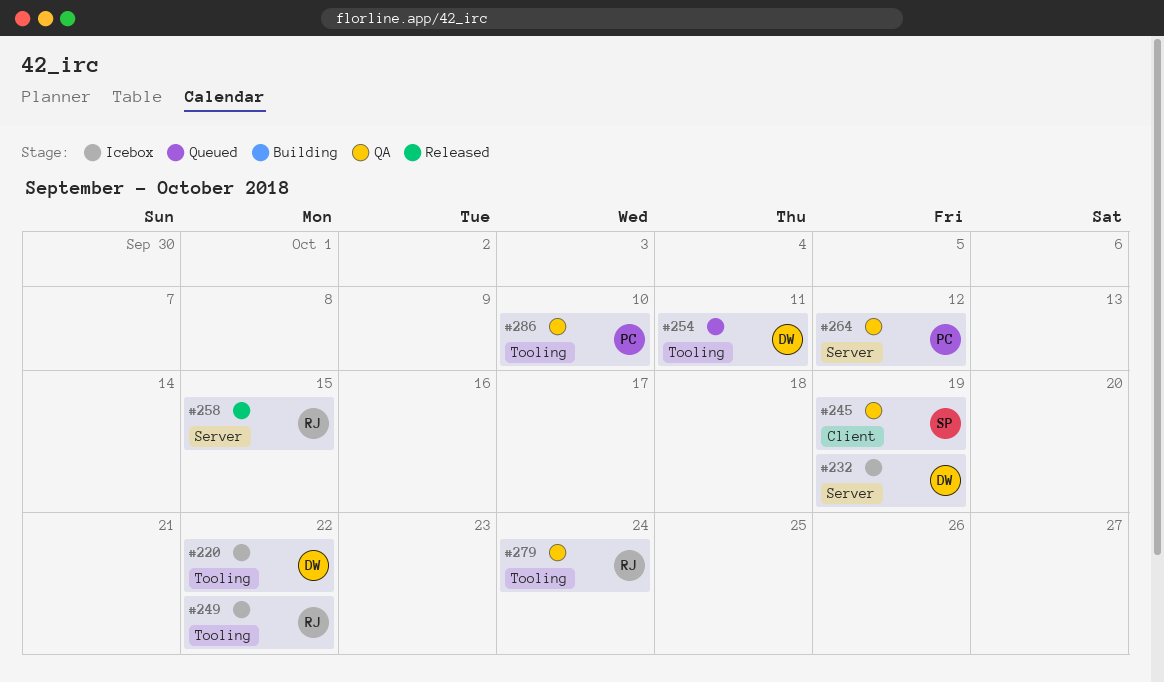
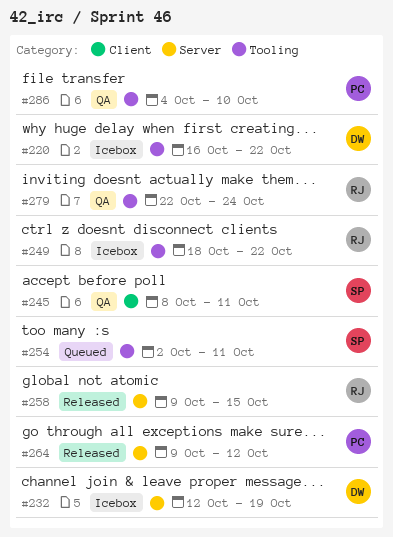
#245, due: Oct 19 -> Oct 11
#254, owner: DW -> SP
#264, status: QA -> Released

